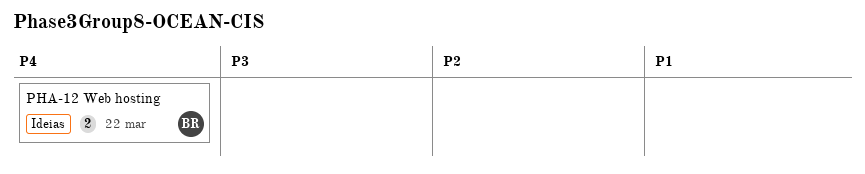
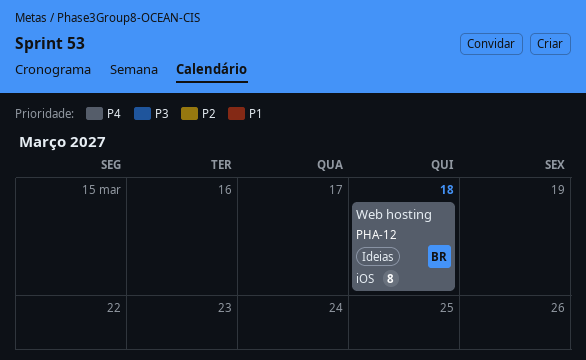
PHA-12, estimate: 2 -> 8
PHA-12, due: Mar 22 -> Mar 18

